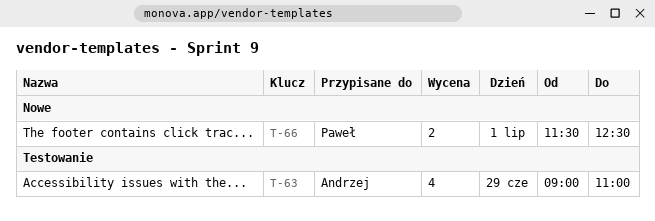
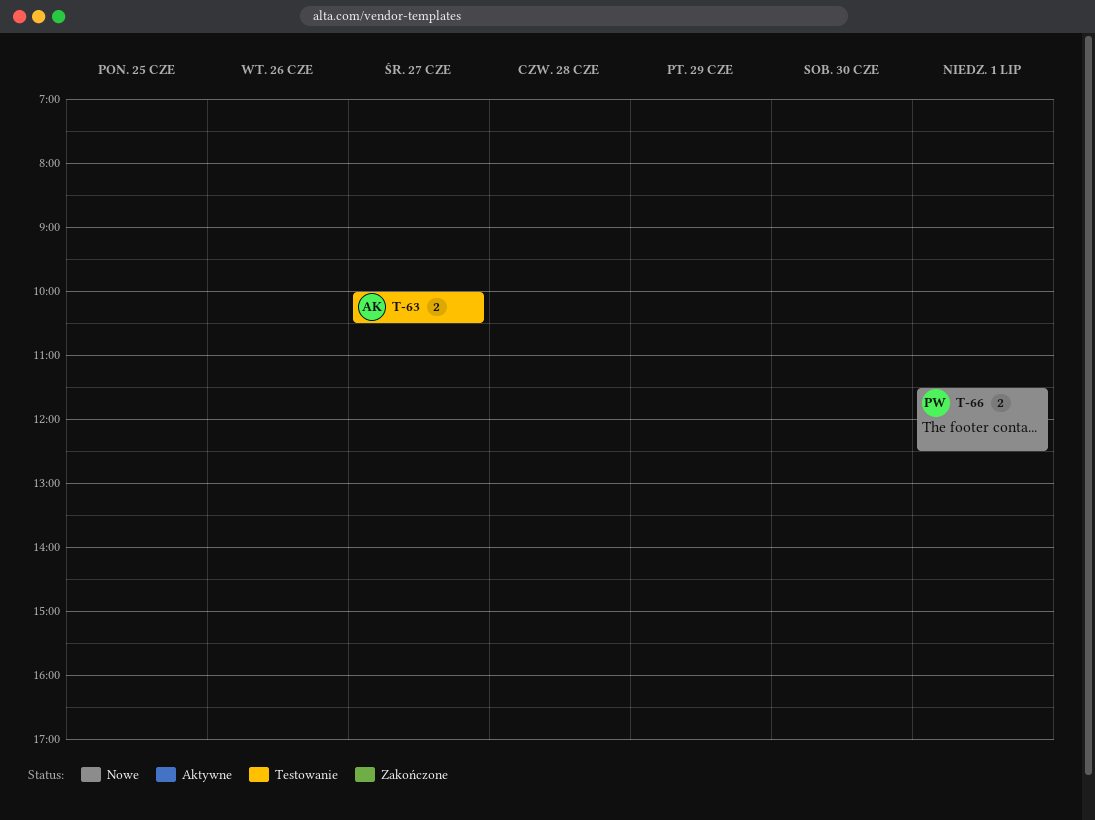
T-63, estimate: 4 -> 2
T-63, day: Jun 29 -> Jun 27
T-63, begins: 09:00 -> 10:00
T-63, ends: 11:00 -> 10:30

